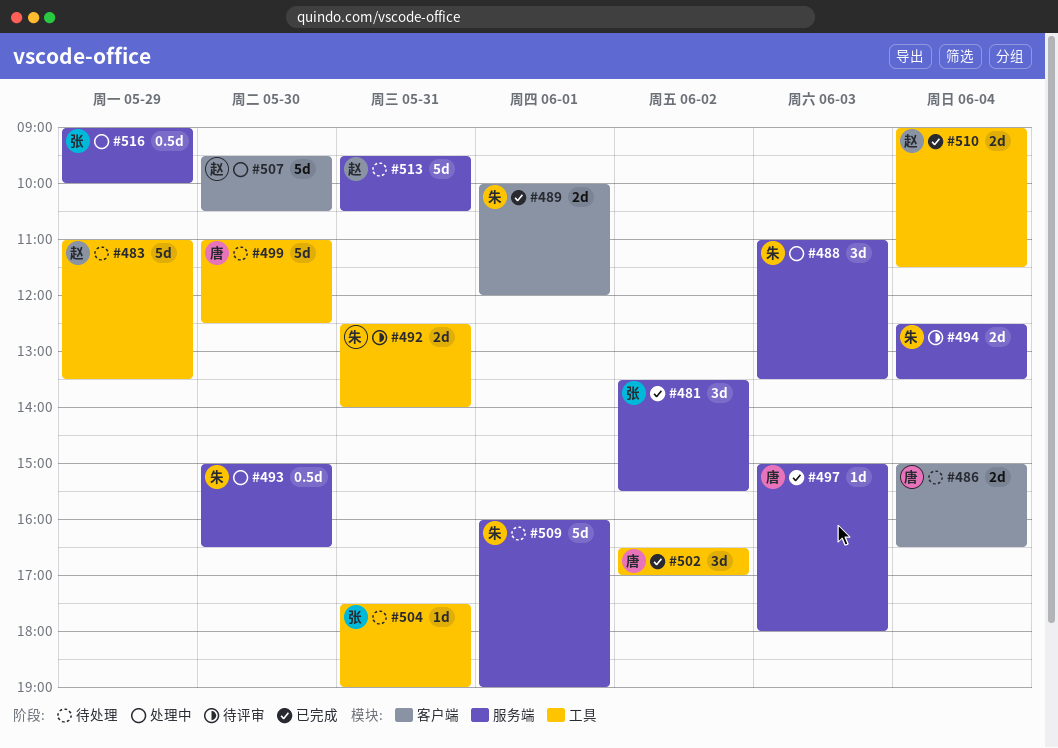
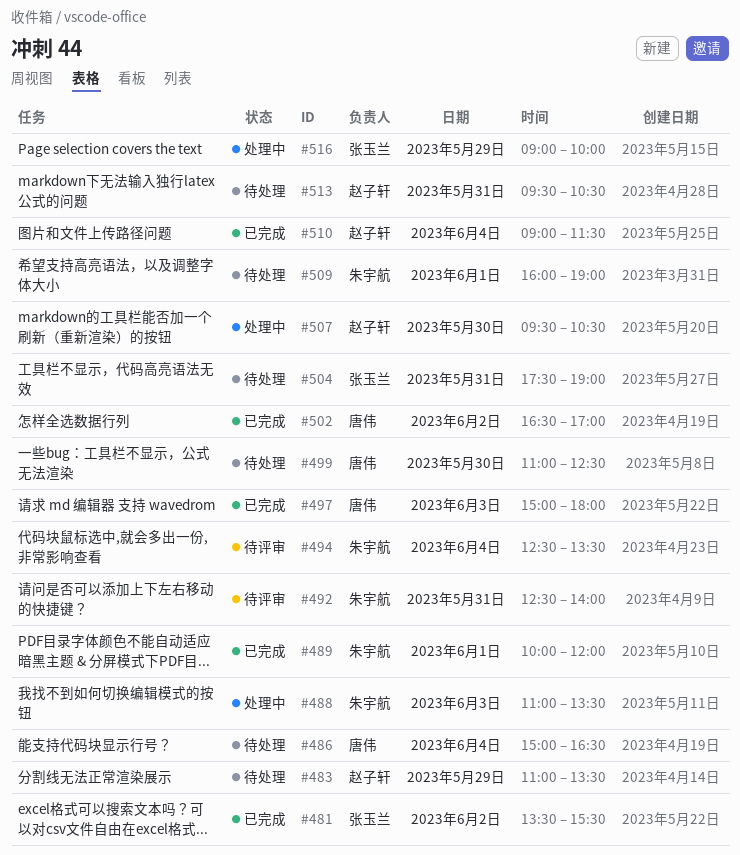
#493: present -> none

